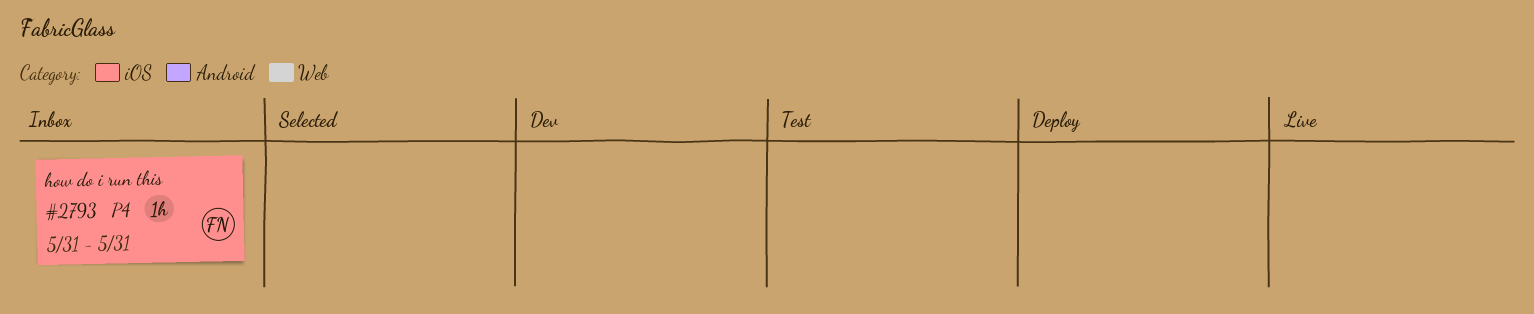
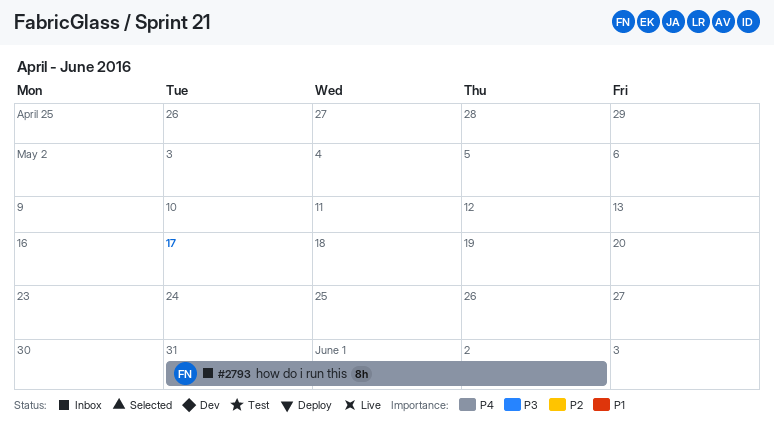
#2793, estimate: 1h -> 8h
#2793, due: May 31 -> Jun 2

